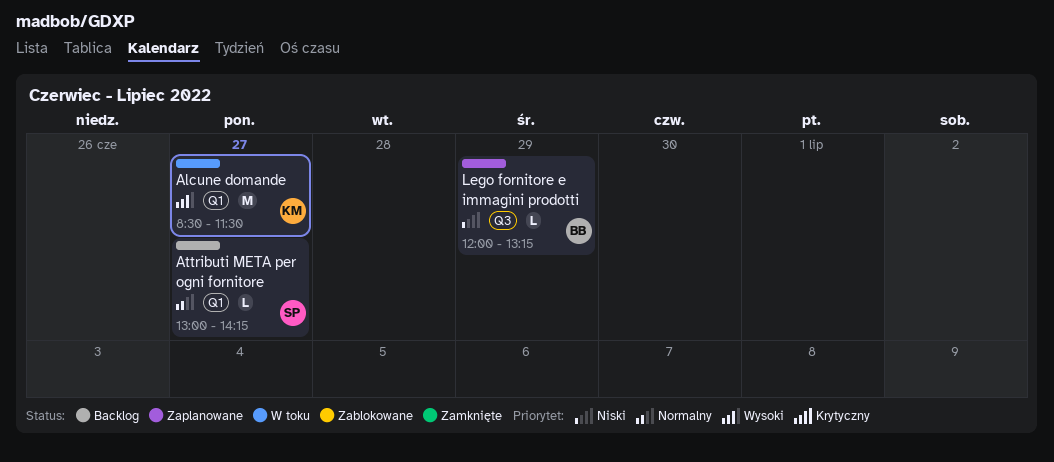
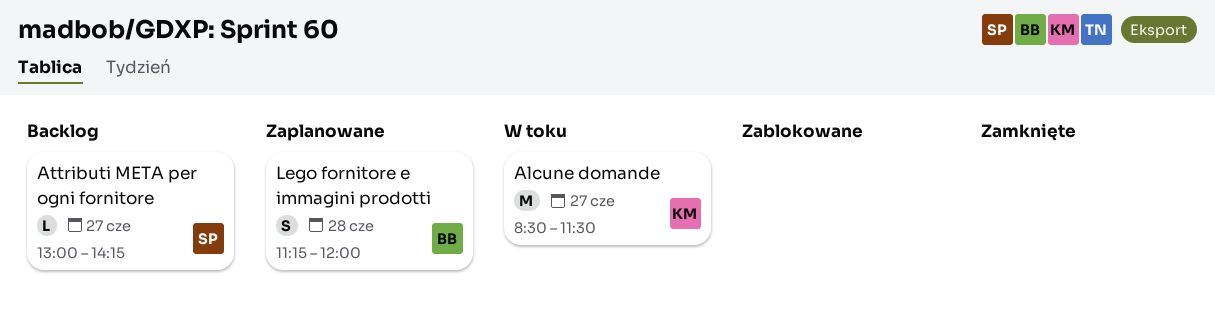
Lego fornitore e immagini prodotti, estimate: L -> S
Lego fornitore e immagini prodotti, day: Jun 29 -> Jun 28
Lego fornitore e immagini prodotti, begins: 12:00 -> 11:15
Lego fornitore e immagini prodotti, ends: 13:15 -> 12:00

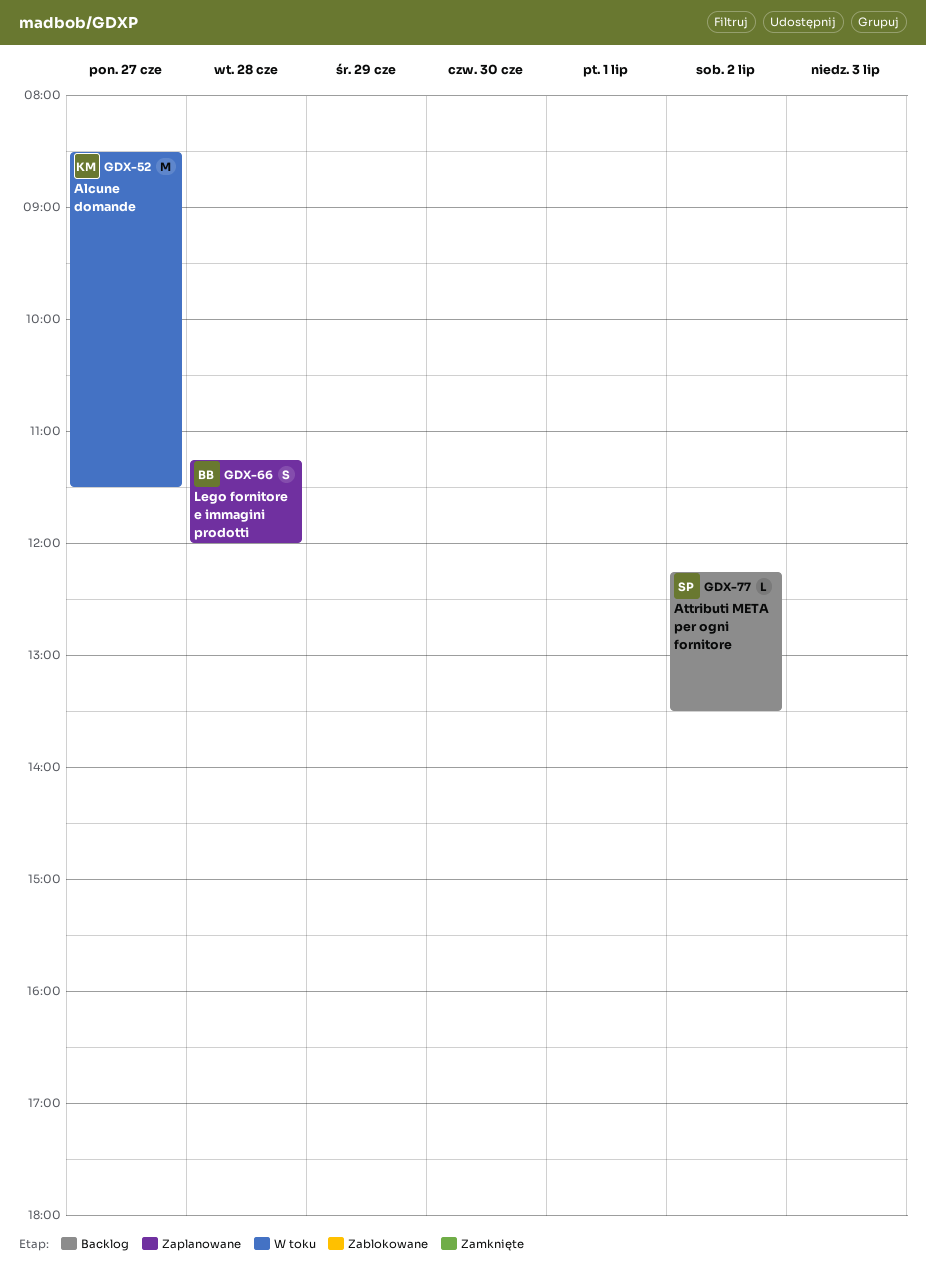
Attributi META per ogni fornitore, day: Jun 27 -> Jul 2
Attributi META per ogni fornitore, begins: 13:00 -> 12:15
Attributi META per ogni fornitore, ends: 14:15 -> 13:30

